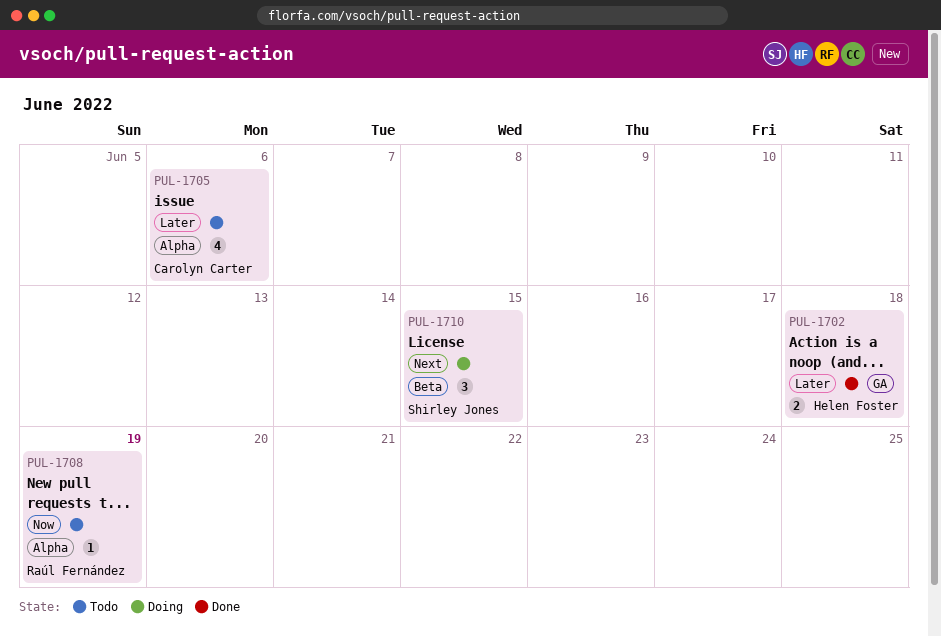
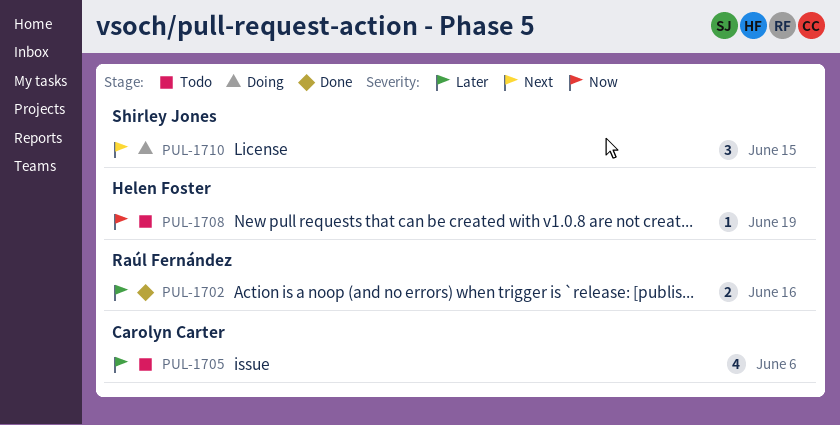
PUL-1702, owner: Helen Foster -> Raúl Fernández
PUL-1702, due: Jun 18 -> Jun 16
PUL-1708, owner: Raúl Fernández -> Helen Foster

